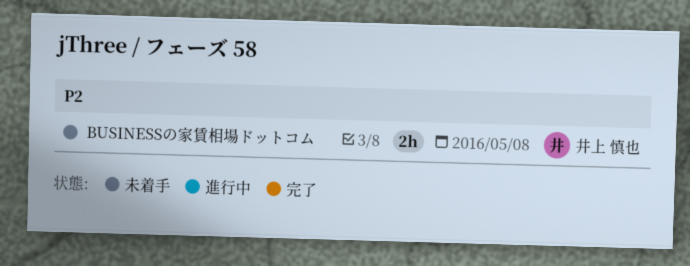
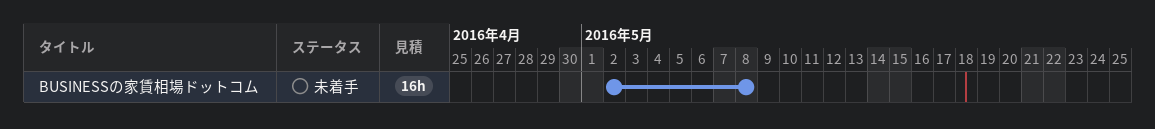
BUSINESSの家賃相場ドットコム, estimate: 2h -> 16h

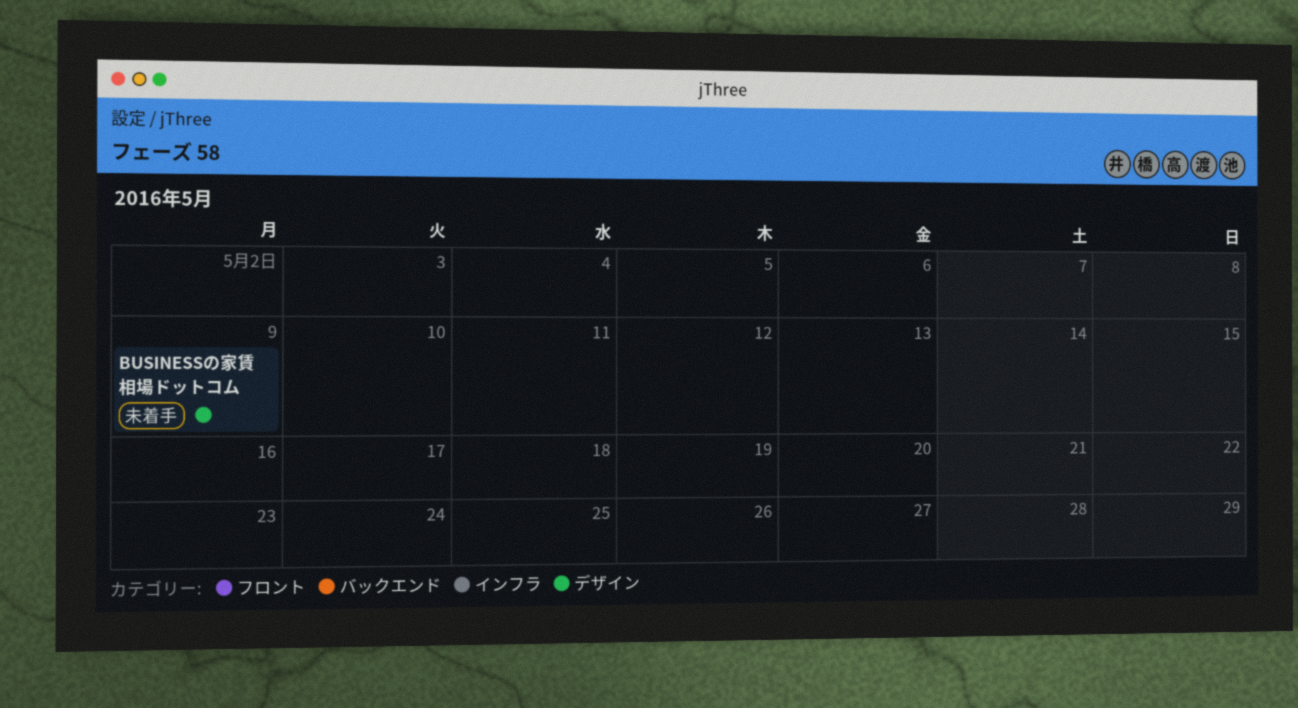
BUSINESSの家賃相場ドットコム, due: May 8 -> May 9

